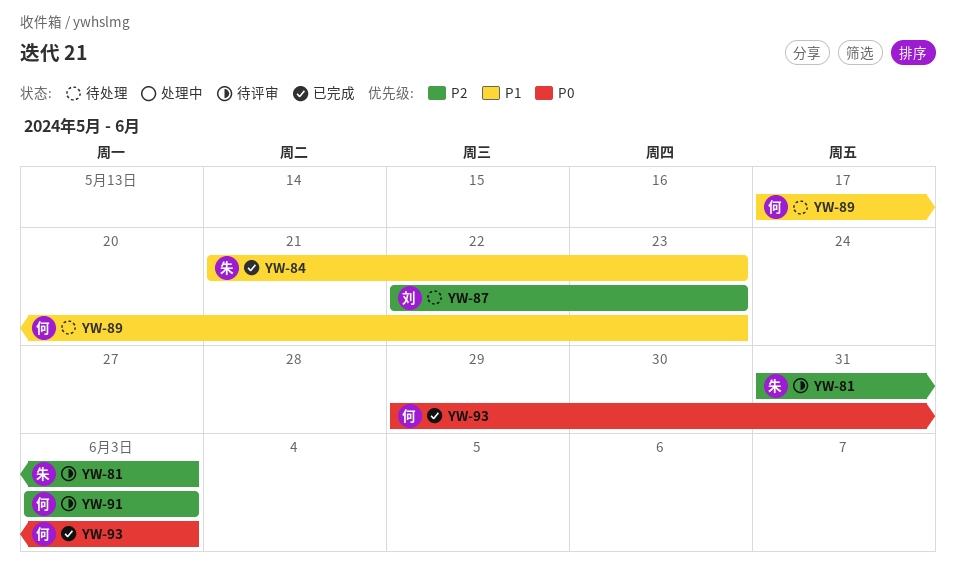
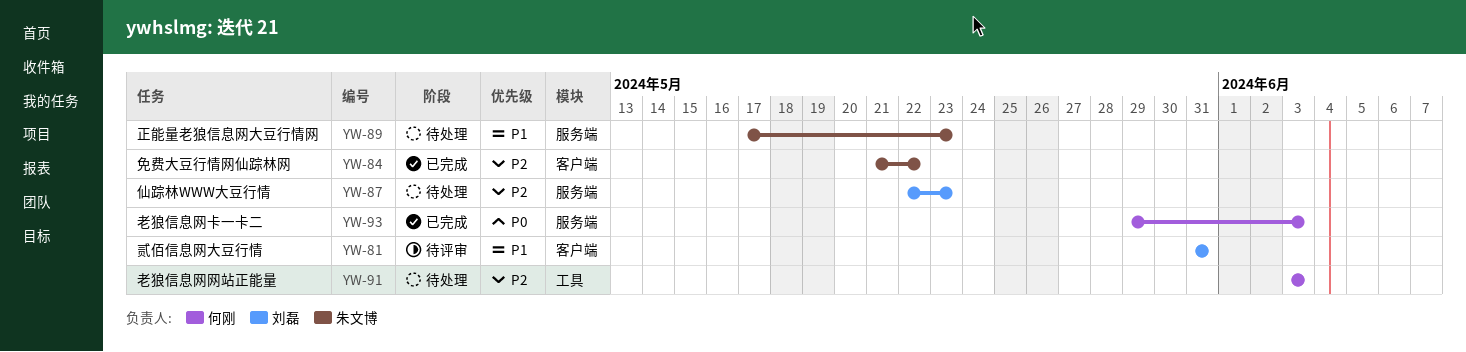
YW-81, owner: 朱文博 -> 刘磊
YW-81, priority: P2 -> P1
YW-81, due: Jun 3 -> May 31
YW-84, priority: P1 -> P2
YW-84, due: May 23 -> May 22
YW-89, owner: 何刚 -> 朱文博
YW-91, status: 待评审 -> 待处理

